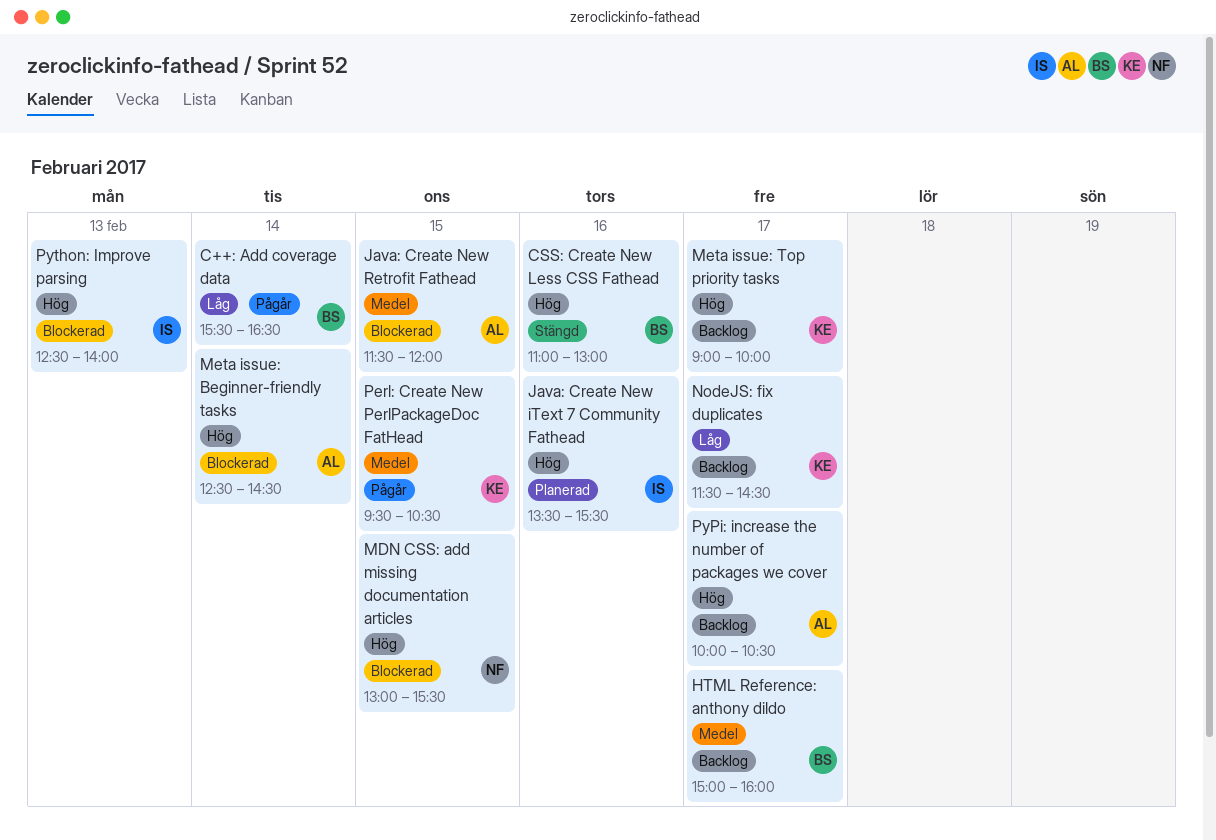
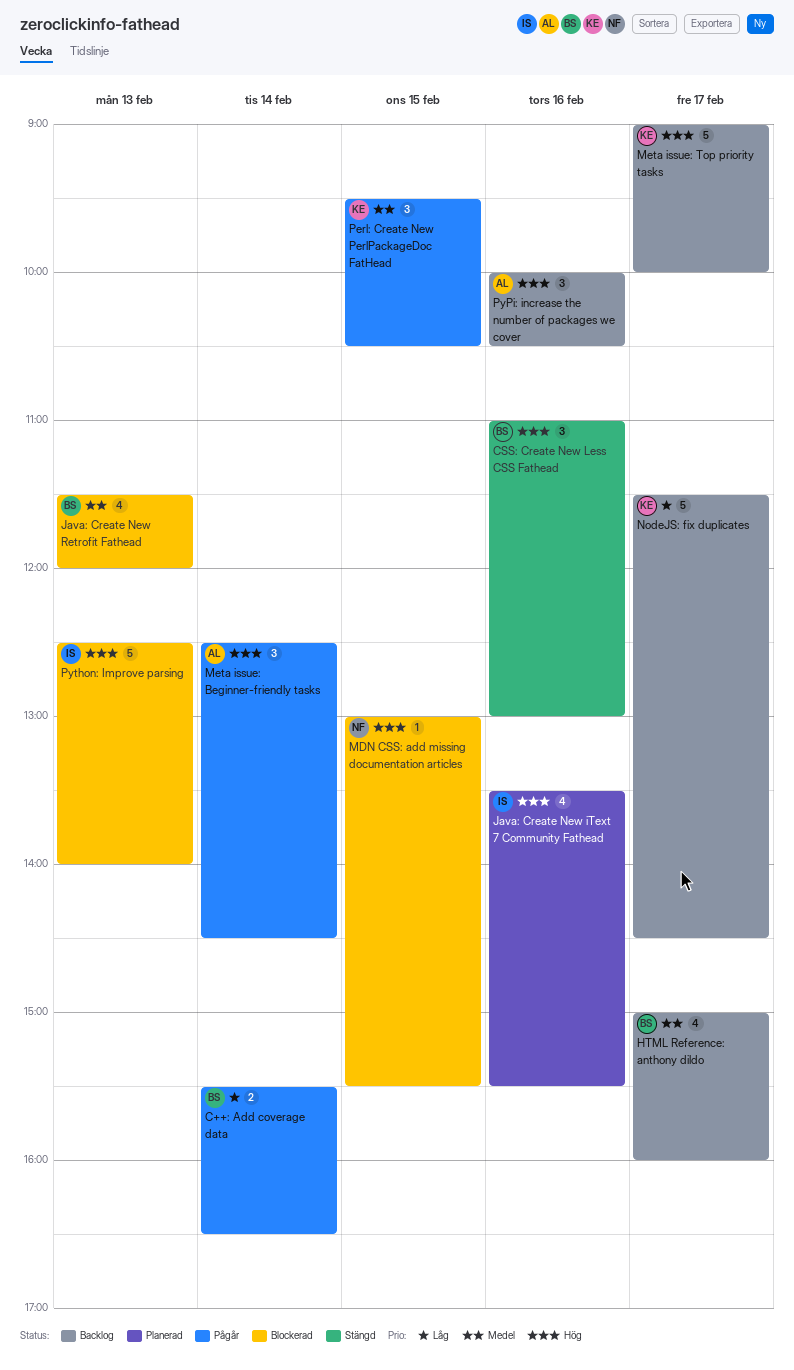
Java: Create New Retrofit Fathead, owner: AL -> BS
Java: Create New Retrofit Fathead, day: Feb 15 -> Feb 13
Meta issue: Beginner-friendly tasks, status: Blockerad -> Pågår
PyPi: increase the number of packages we cover, day: Feb 17 -> Feb 16

